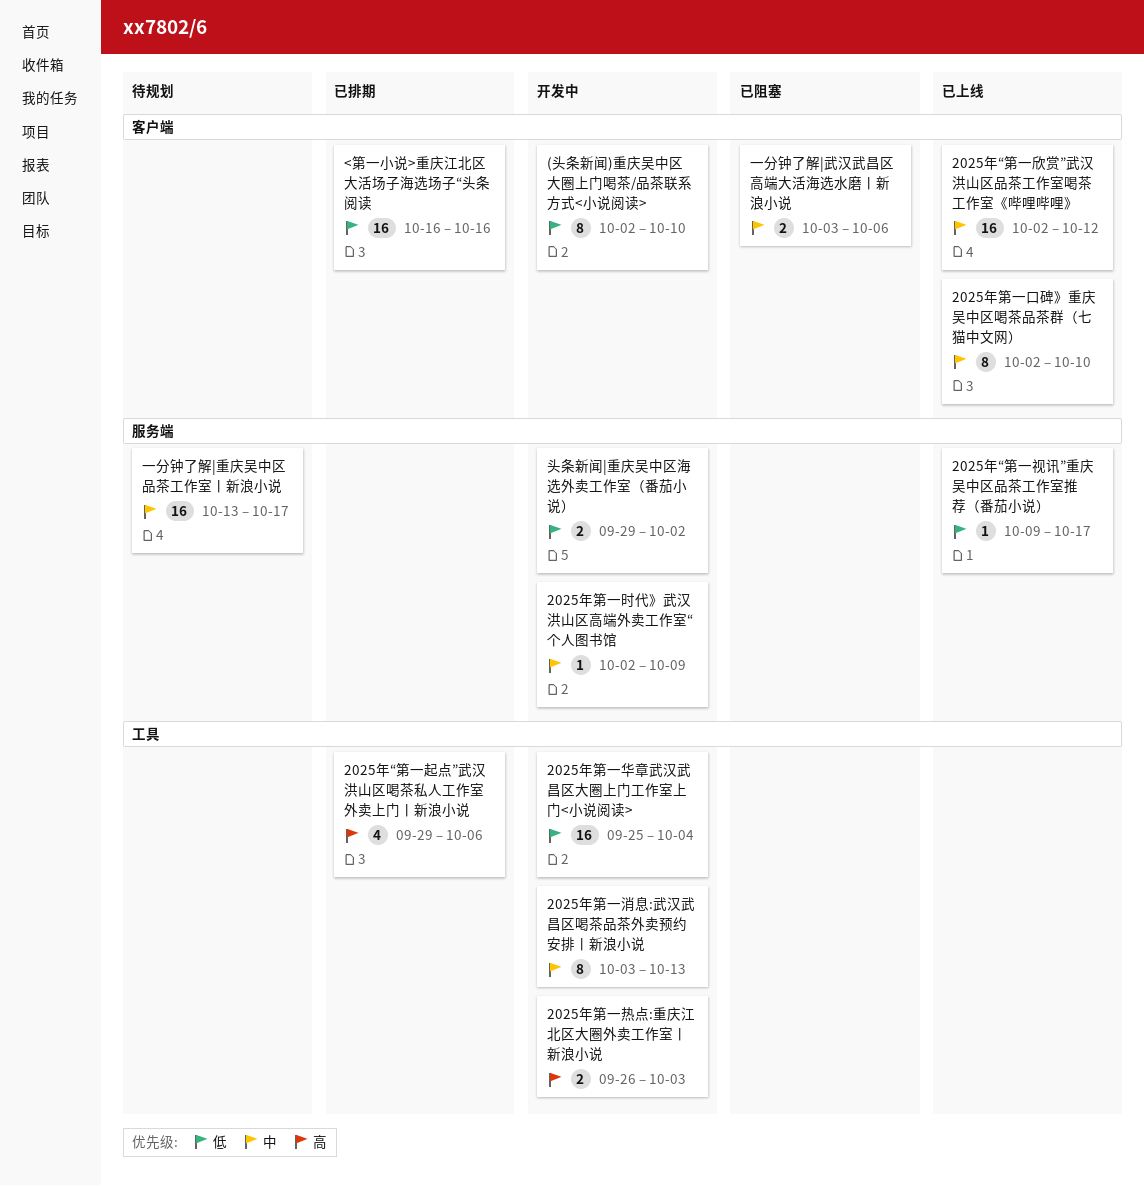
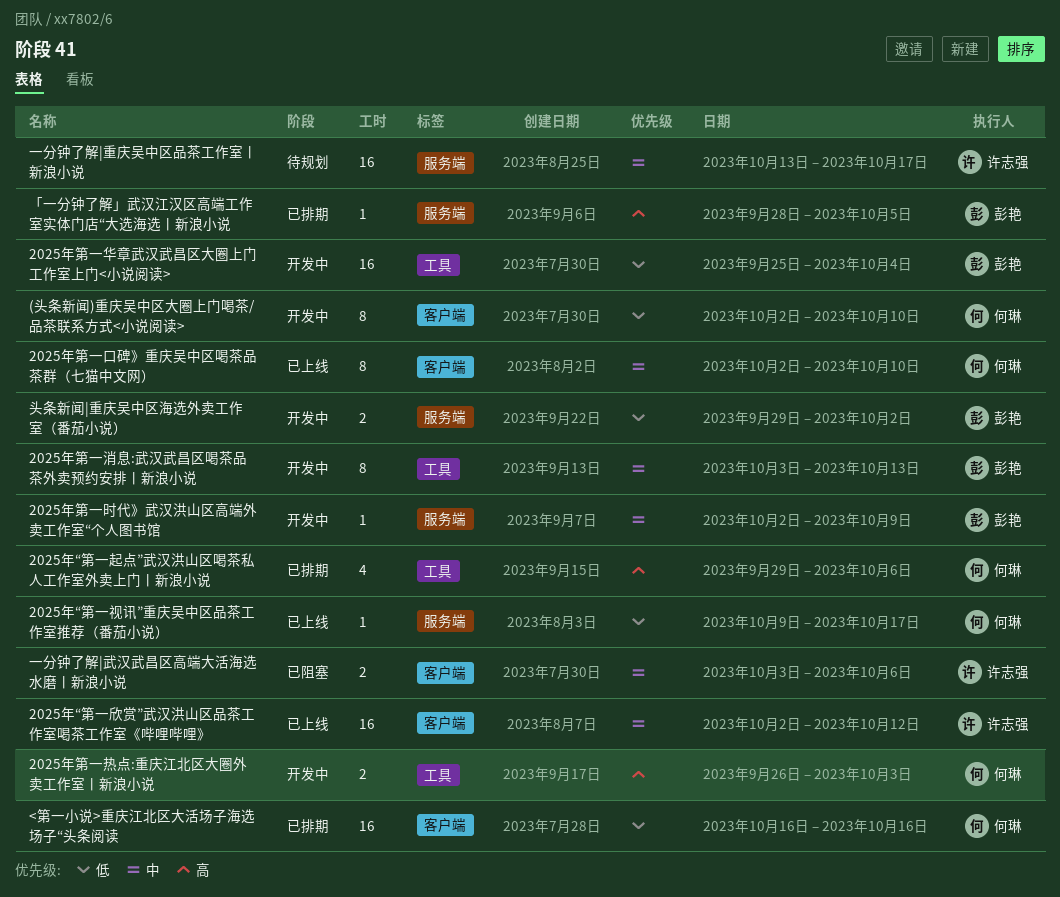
「一分钟了解」武汉江汉区高端工作室实体门店“大选海选丨新浪小说: none -> present

